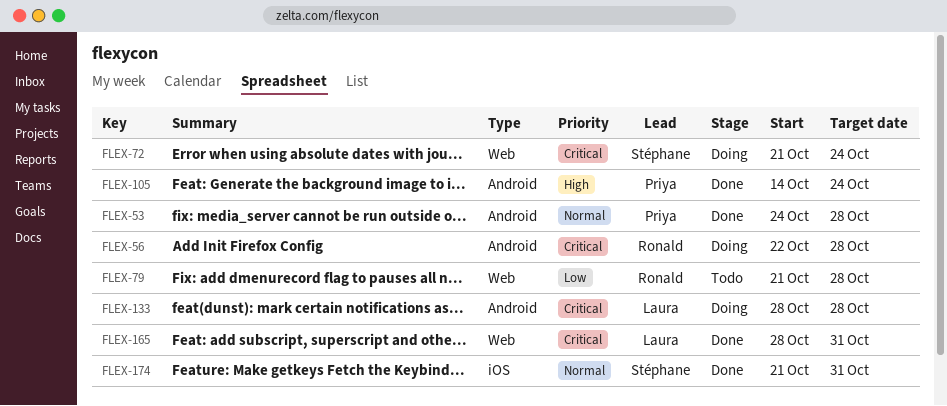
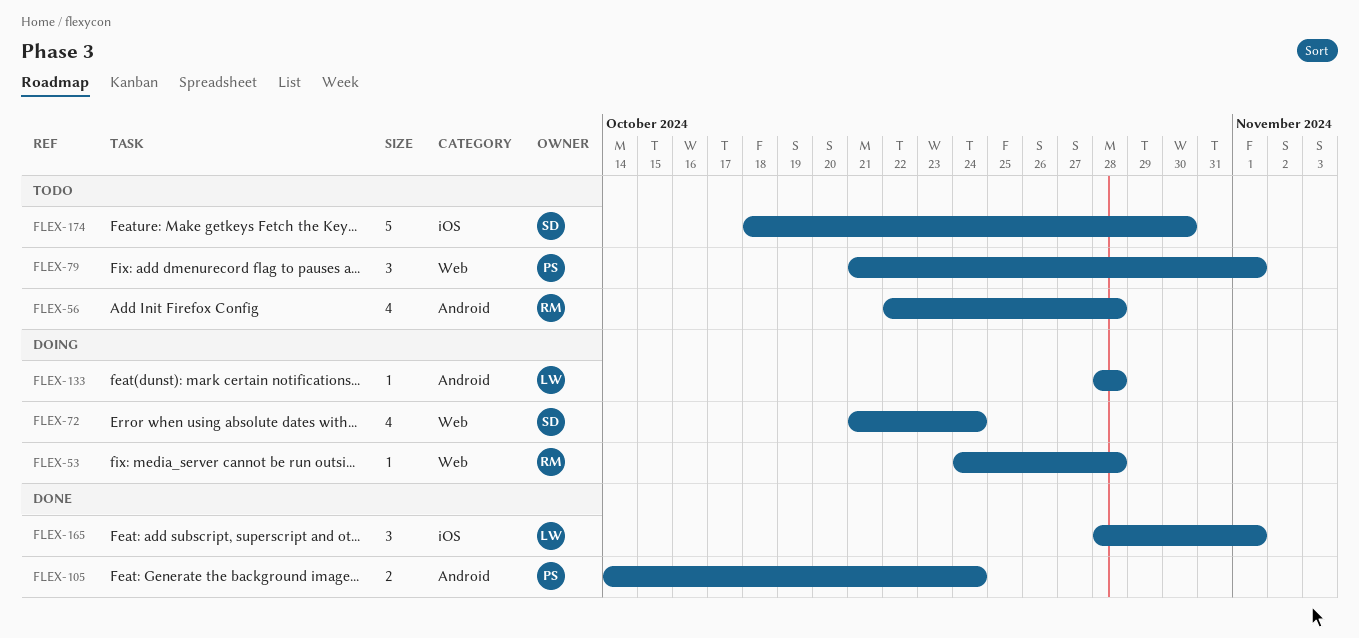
FLEX-53, status: Done -> Doing
FLEX-53, owner: Priya -> Ronald
FLEX-53, label: Android -> Web
FLEX-56, status: Doing -> Todo
FLEX-79, owner: Ronald -> Priya
FLEX-79, due: Oct 28 -> Nov 1
FLEX-165, label: Web -> iOS
FLEX-165, due: Oct 31 -> Nov 1
FLEX-174, status: Done -> Todo
FLEX-174, start: Oct 21 -> Oct 18
FLEX-174, due: Oct 31 -> Oct 30

